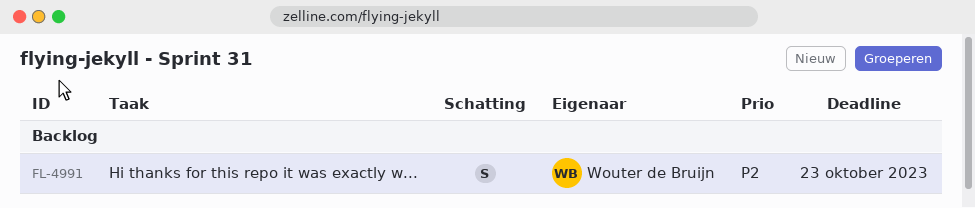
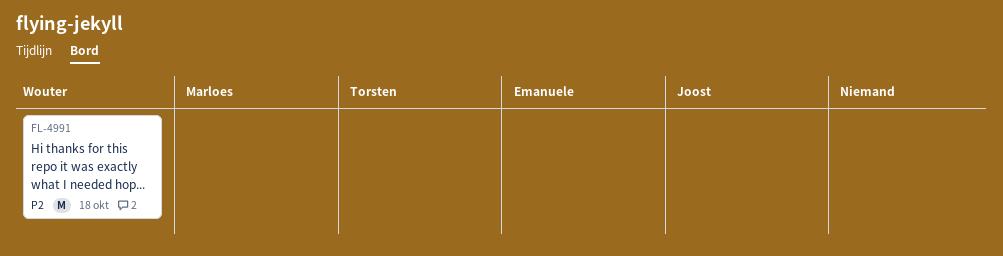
FL-4991, estimate: S -> M
FL-4991, due: Oct 23 -> Oct 18

